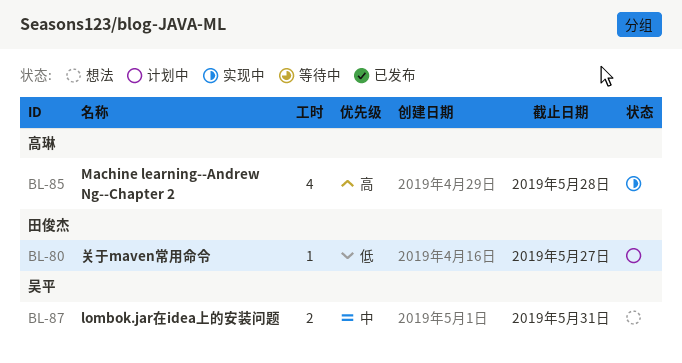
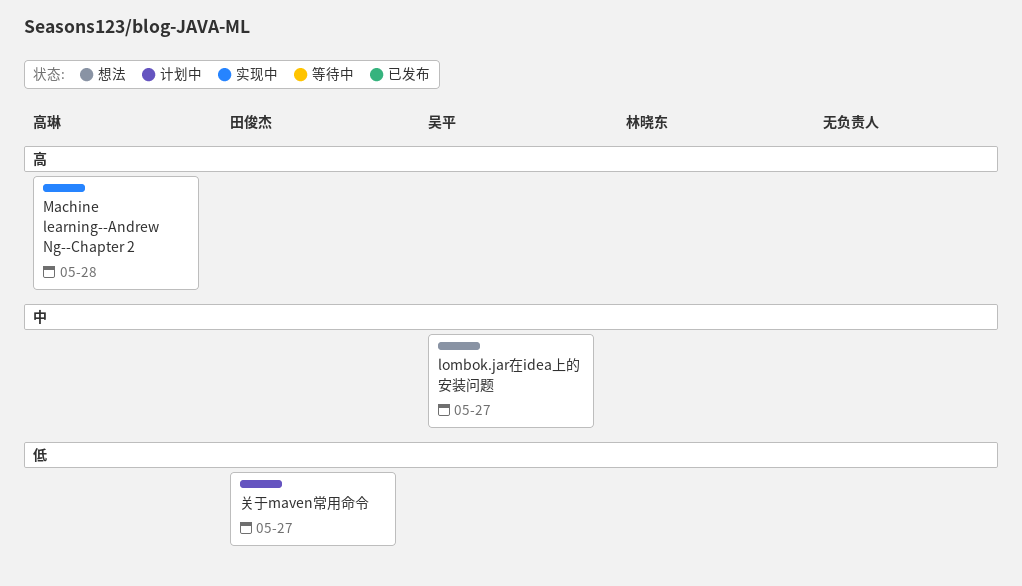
lombok.jar在idea上的安装问题, due: May 31 -> May 27

